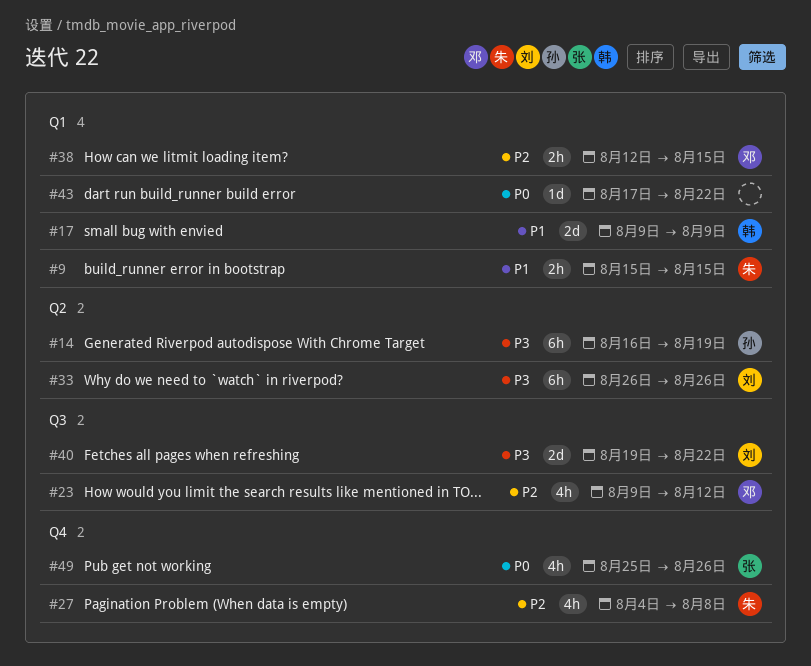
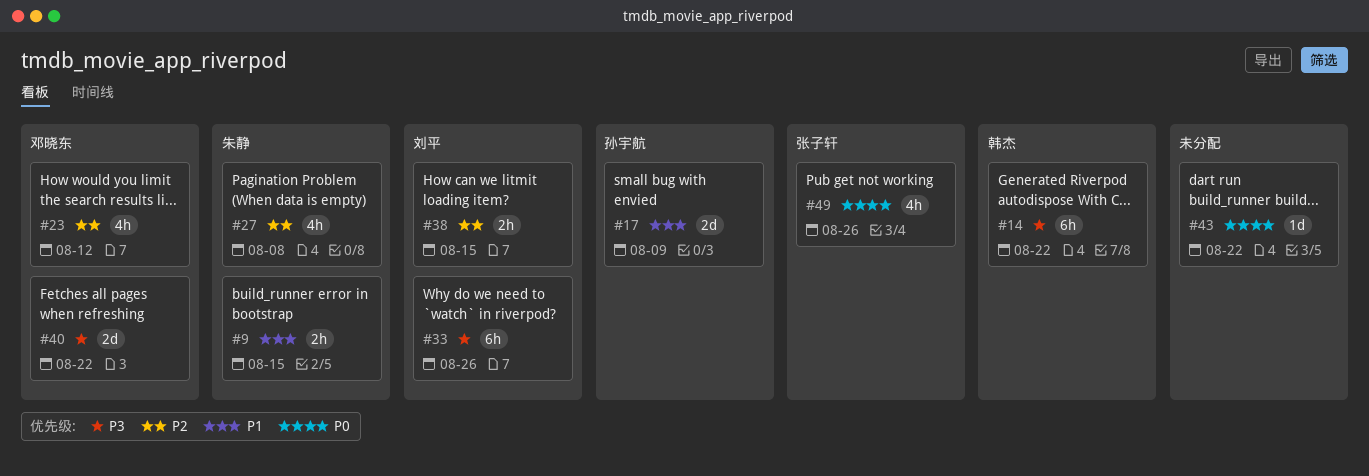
#14, owner: 孙宇航 -> 韩杰
#14, due: Aug 19 -> Aug 22
#17, owner: 韩杰 -> 孙宇航
#38, owner: 邓晓东 -> 刘平
#40, owner: 刘平 -> 邓晓东

